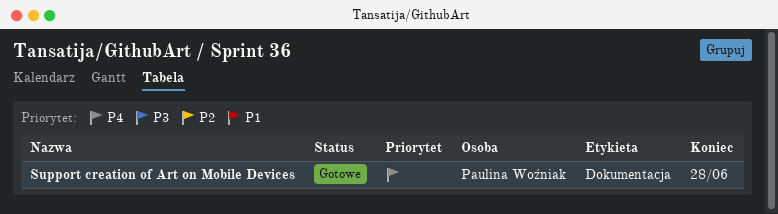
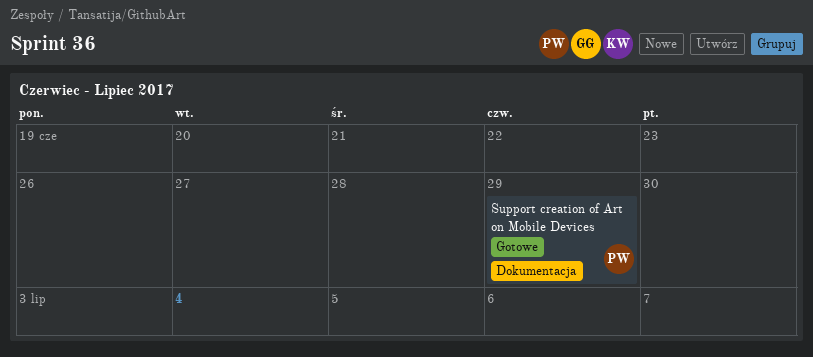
Support creation of Art on Mobile Devices, due: Jun 28 -> Jun 29

